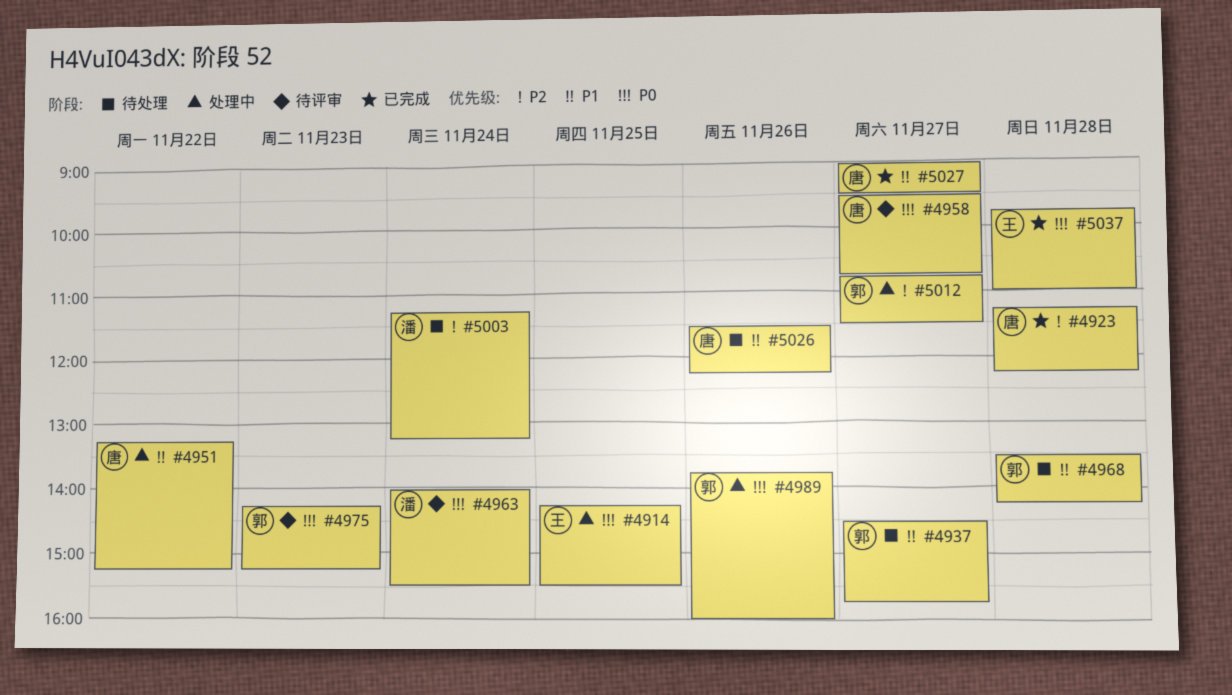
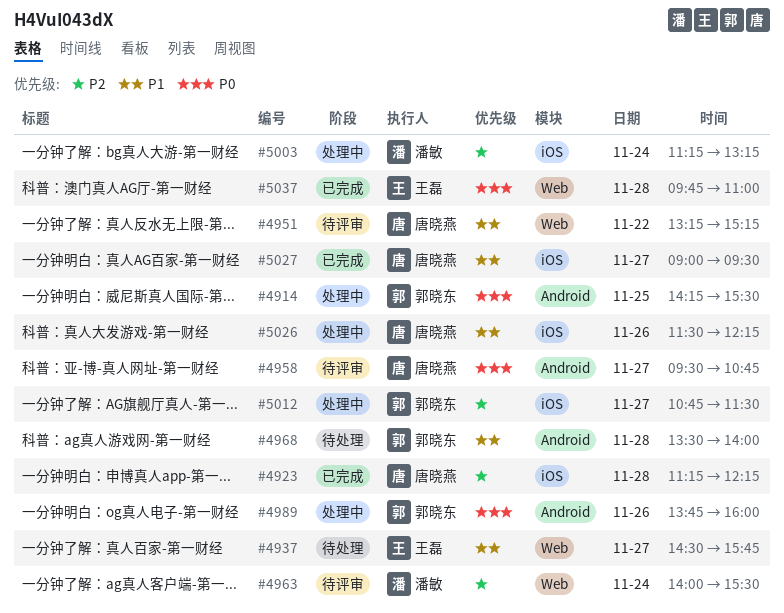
#4914, owner: 王磊 -> 郭晓东
#4937, owner: 郭晓东 -> 王磊
#4951, status: 处理中 -> 待评审
#4963, priority: P0 -> P2
#4968, ends: 14:15 -> 14:00
#4975: present -> none
#5003, status: 待处理 -> 处理中
#5026, status: 待处理 -> 处理中

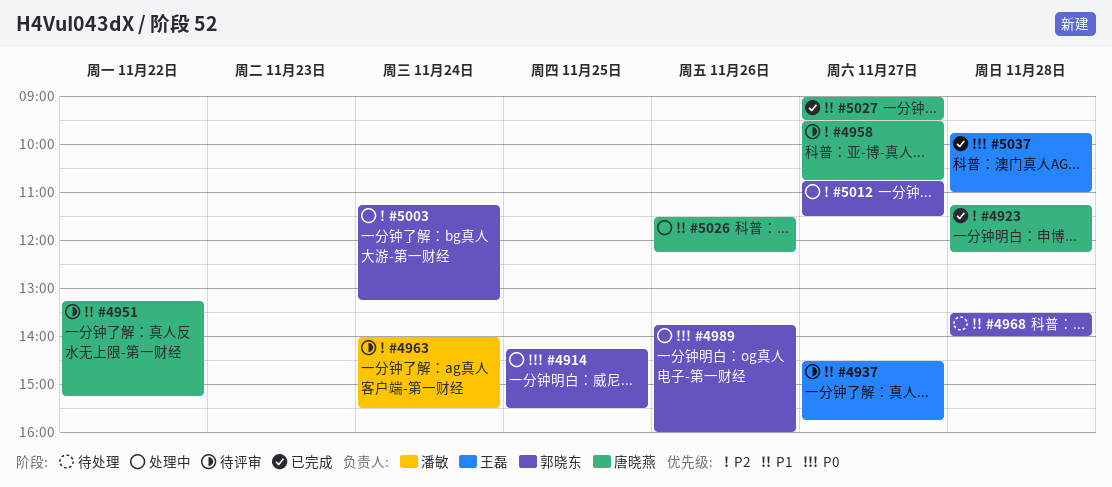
#4937, status: 待处理 -> 待评审
#4958, priority: P0 -> P2
#5003, owner: 潘敏 -> 郭晓东

